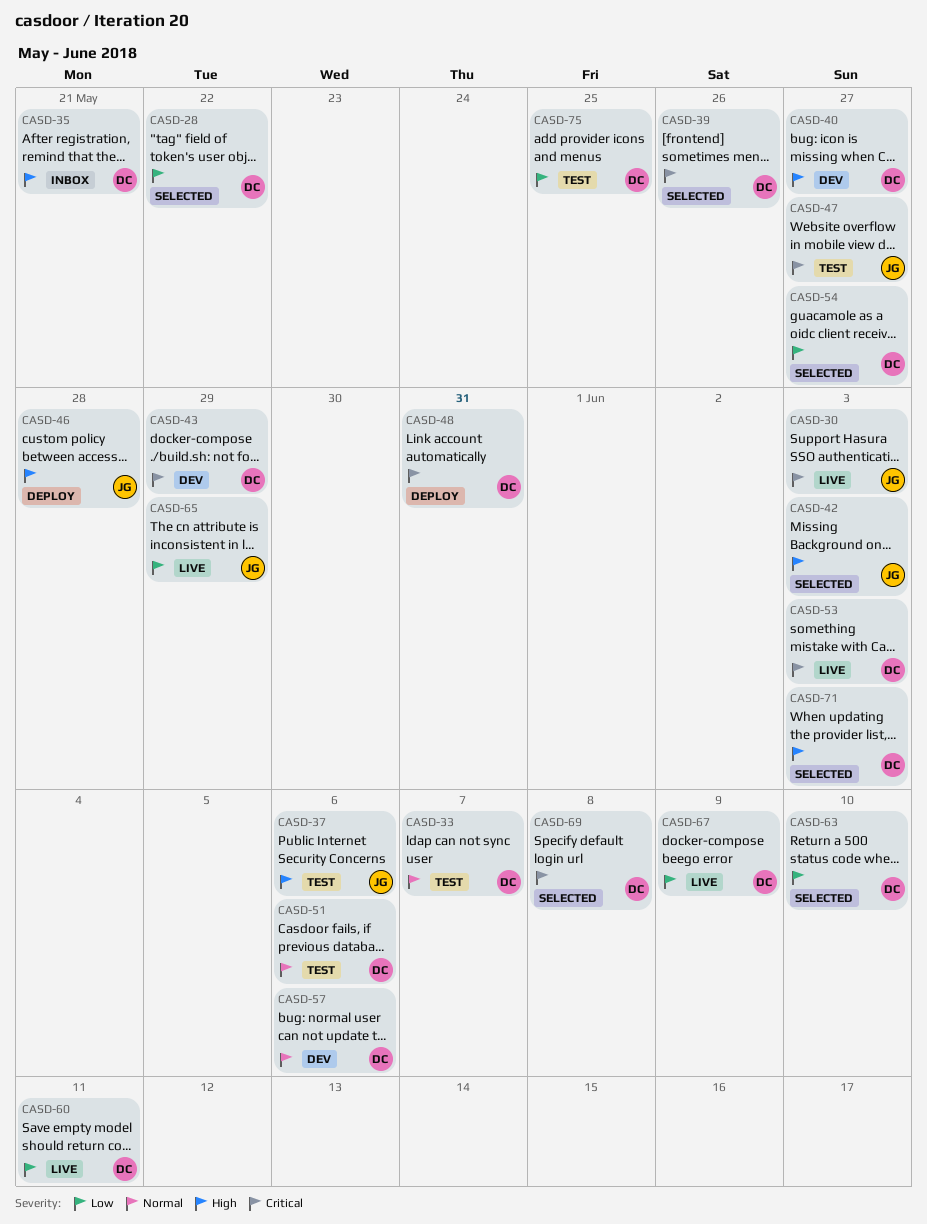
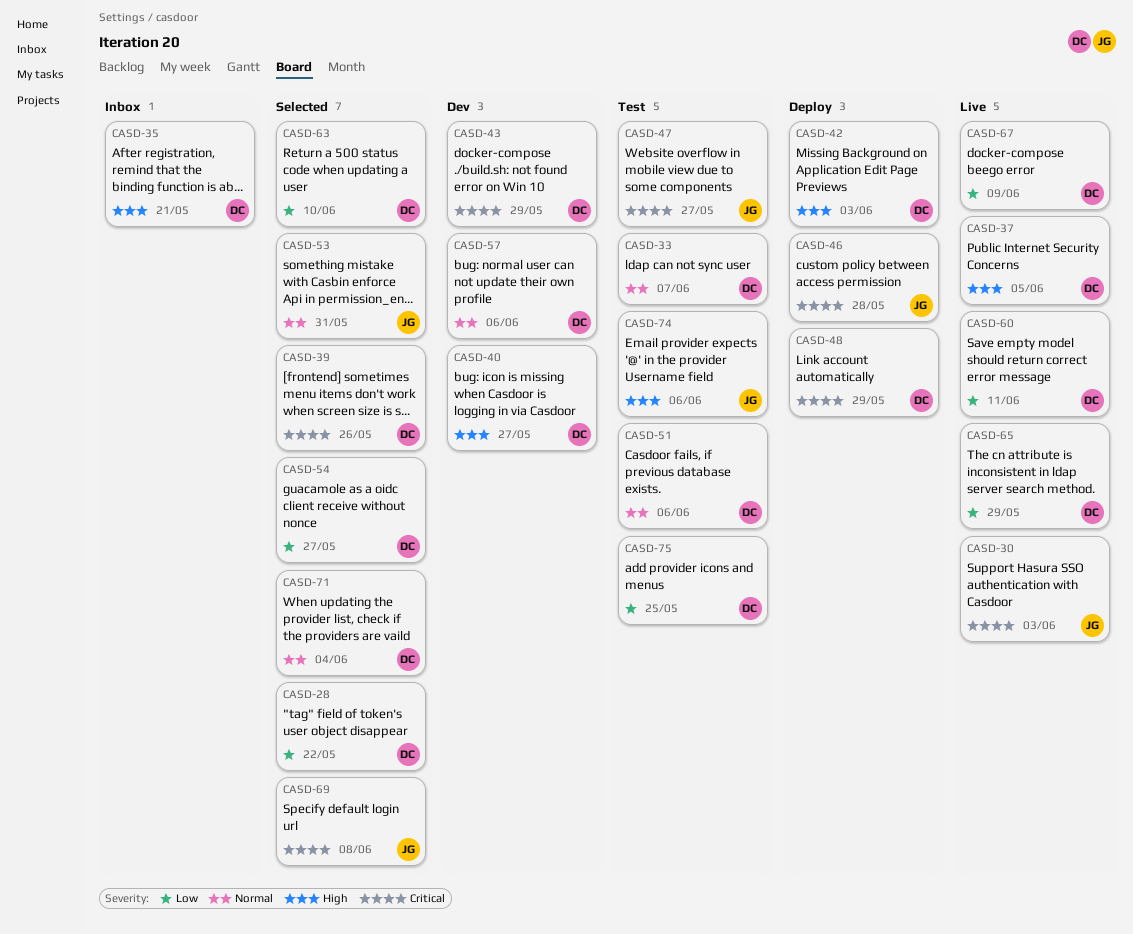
CASD-37, status: Test -> Live
CASD-37, owner: JG -> DC
CASD-37, due: Jun 6 -> Jun 5
CASD-42, status: Selected -> Deploy
CASD-42, owner: JG -> DC
CASD-46, priority: High -> Critical
CASD-48, due: May 31 -> May 29
CASD-53, status: Live -> Selected
CASD-53, owner: DC -> JG
CASD-53, priority: Critical -> Normal
CASD-53, due: Jun 3 -> May 31
CASD-65, owner: JG -> DC
CASD-69, owner: DC -> JG
CASD-71, priority: High -> Normal
CASD-71, due: Jun 3 -> Jun 4
CASD-74: none -> present

